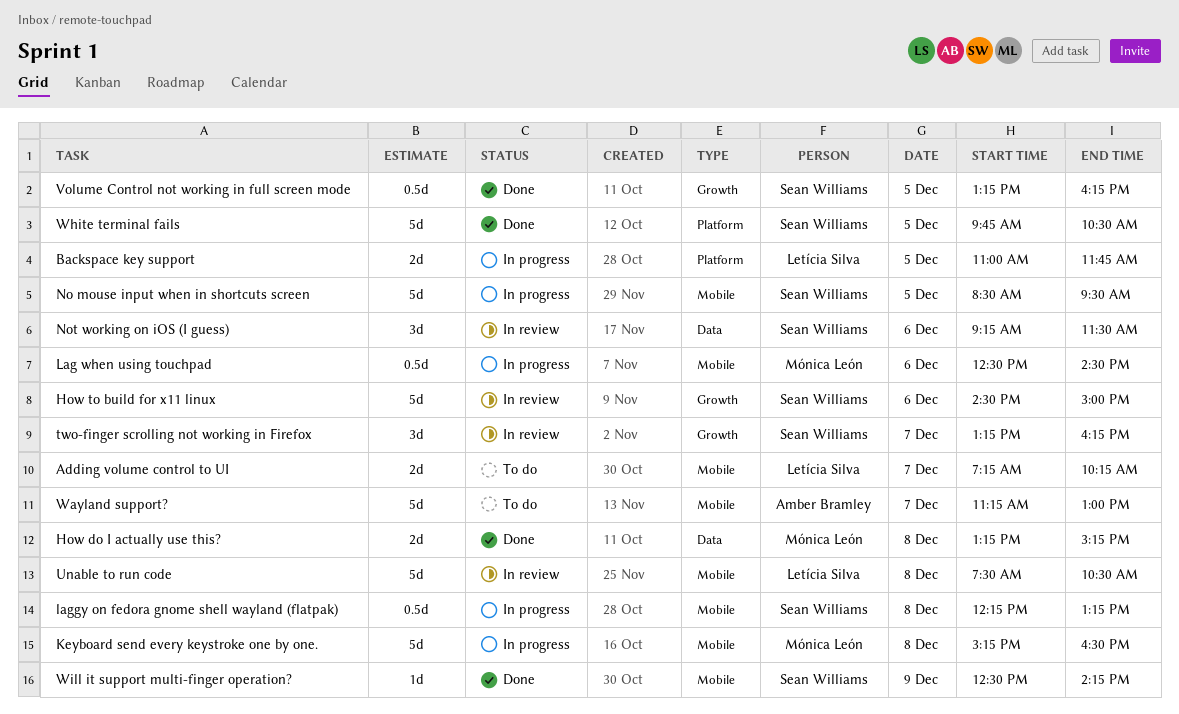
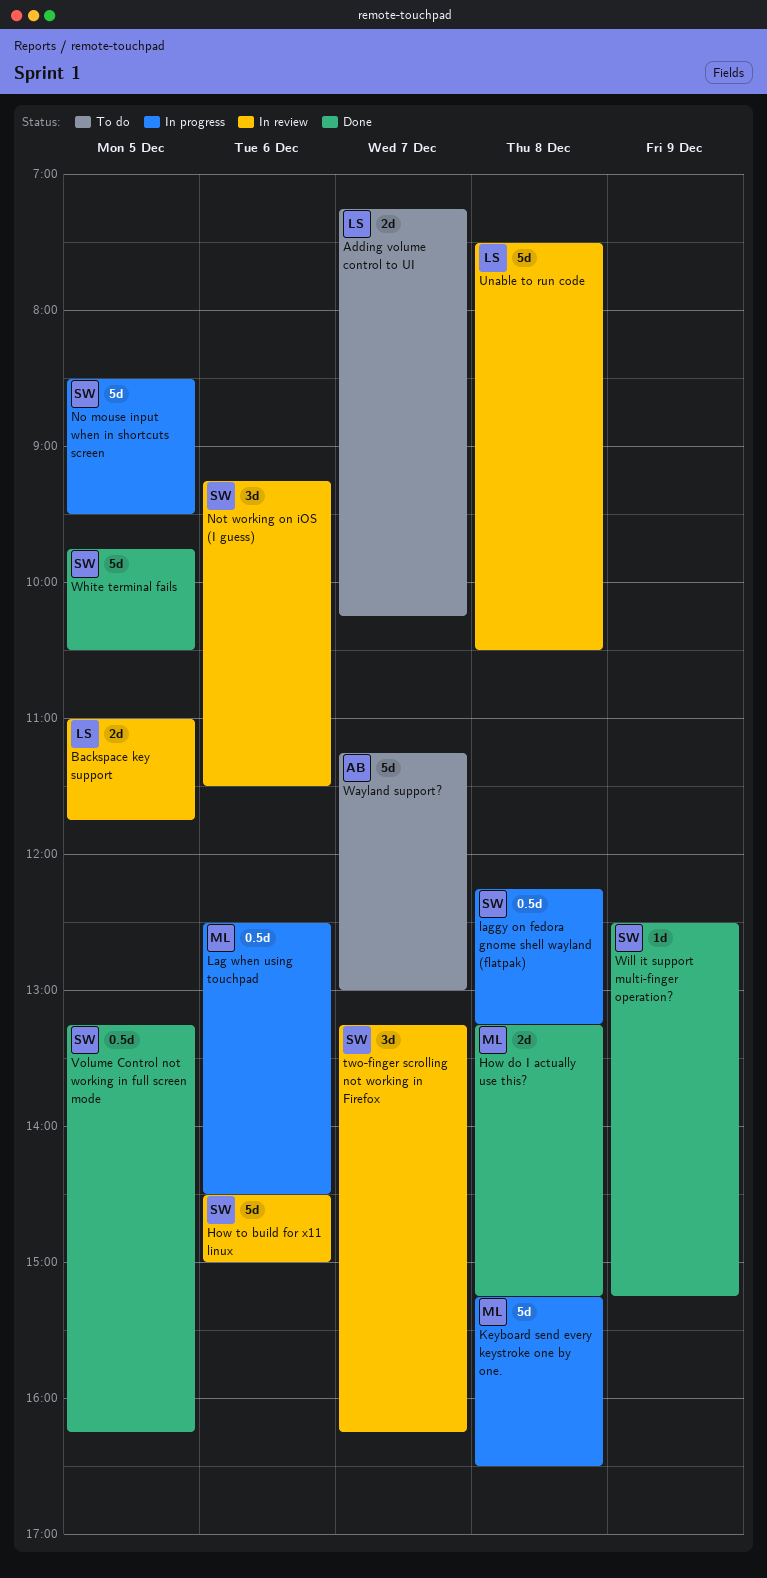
Backspace key support, status: In progress -> In review
Will it support multi-finger operation?, ends: 14:15 -> 15:15

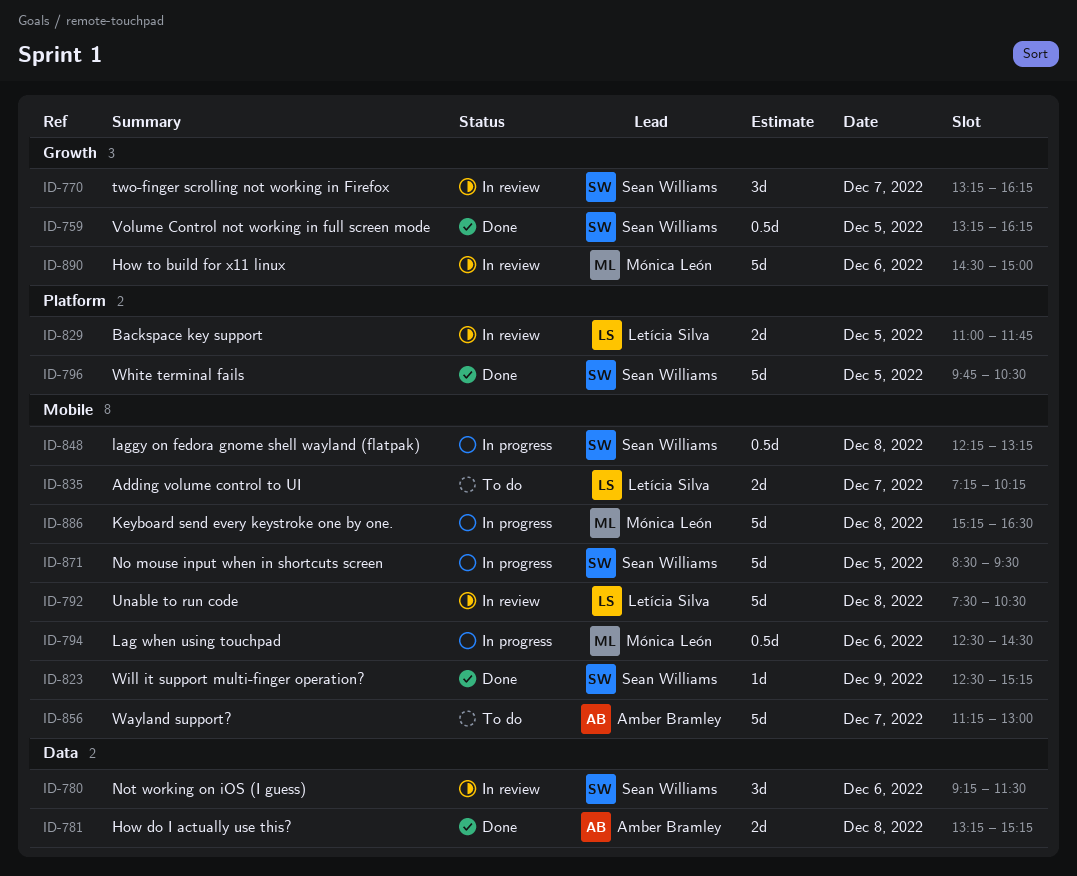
How do I actually use this?, owner: Mónica León -> Amber Bramley
How to build for x11 linux, owner: Sean Williams -> Mónica León

